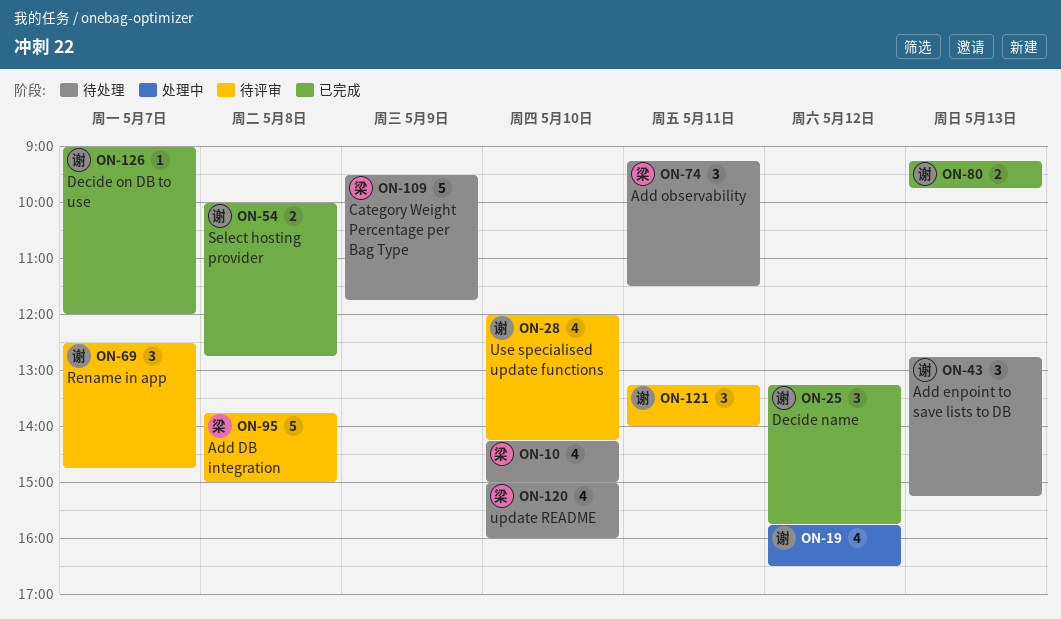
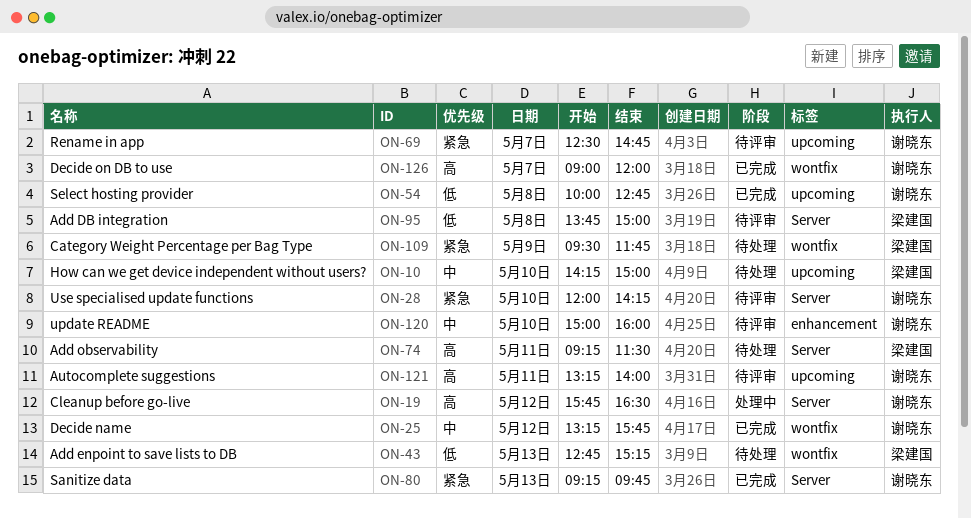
ON-43, owner: 谢晓东 -> 梁建国
ON-120, status: 待处理 -> 待评审
ON-120, owner: 梁建国 -> 谢晓东

